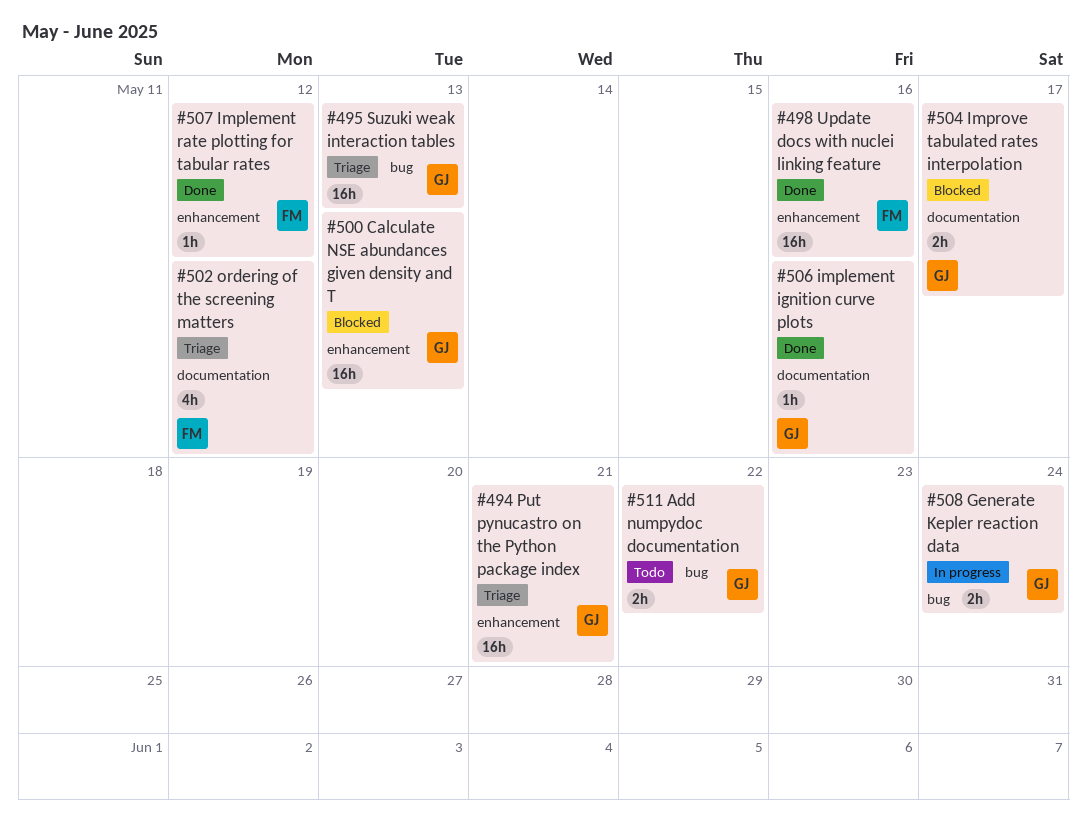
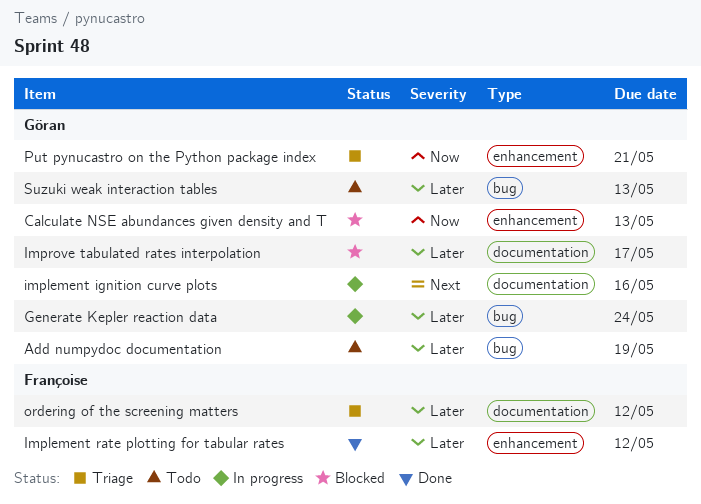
Add numpydoc documentation, due: May 22 -> May 19
implement ignition curve plots, status: Done -> In progress
Suzuki weak interaction tables, status: Triage -> Todo
Update docs with nuclei linking feature: present -> none

